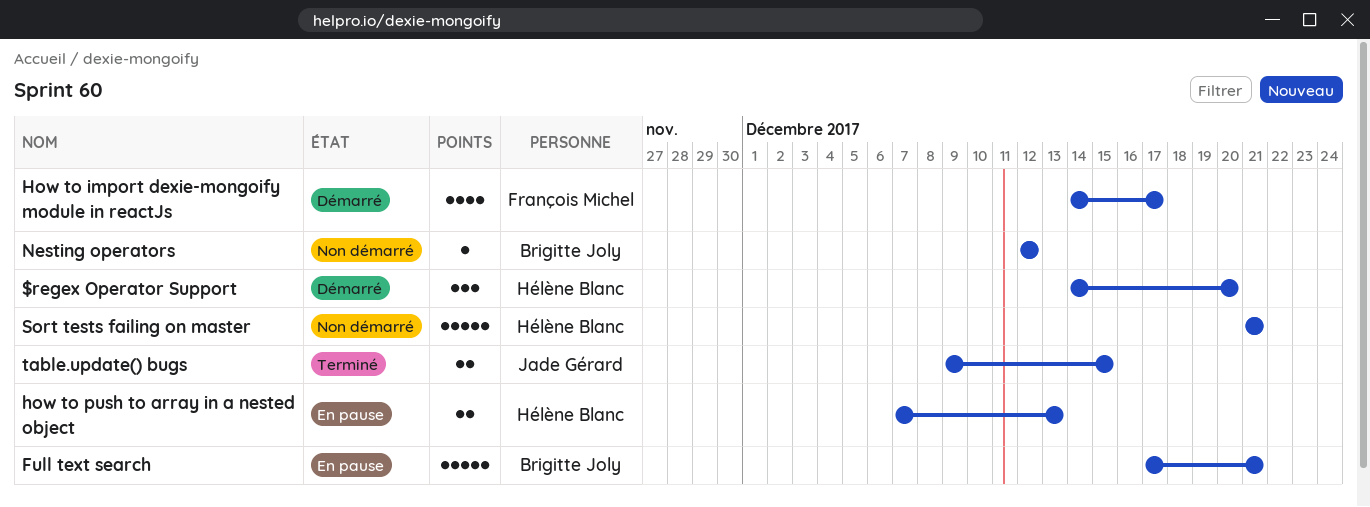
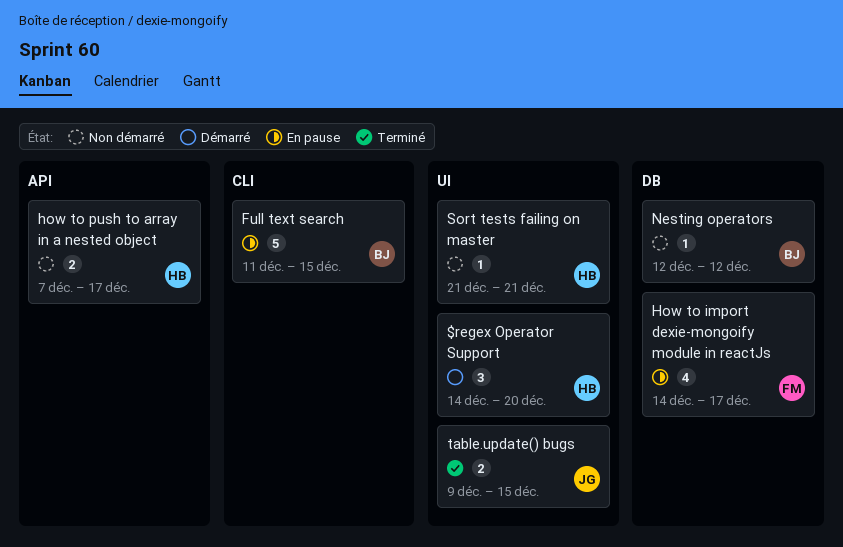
Full text search, start: Dec 17 -> Dec 11
Full text search, due: Dec 21 -> Dec 15
How to import dexie-mongoify module in reactJs, status: Démarré -> En pause
how to push to array in a nested object, status: En pause -> Non démarré
how to push to array in a nested object, due: Dec 13 -> Dec 17
Sort tests failing on master, estimate: 5 -> 1

